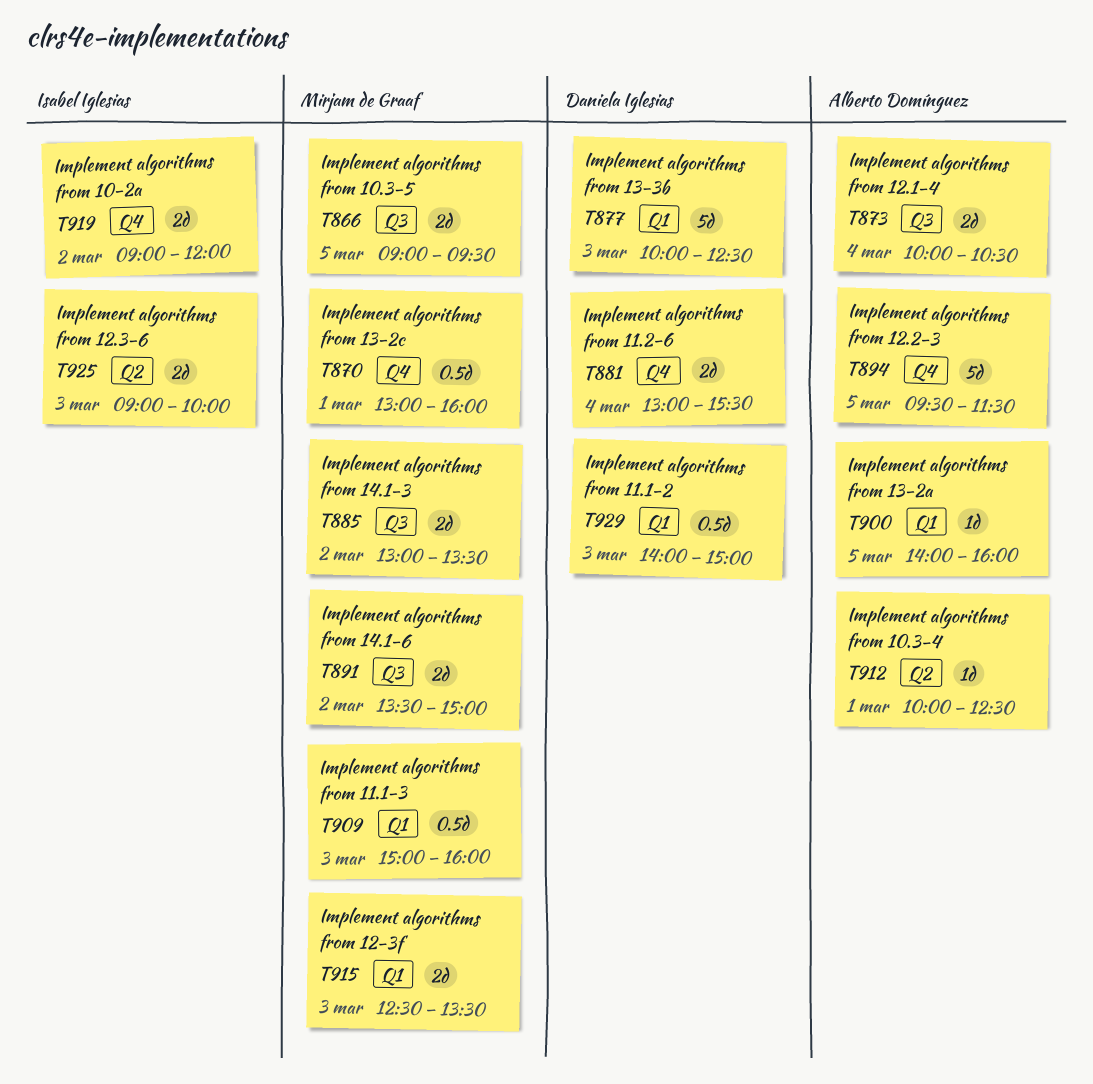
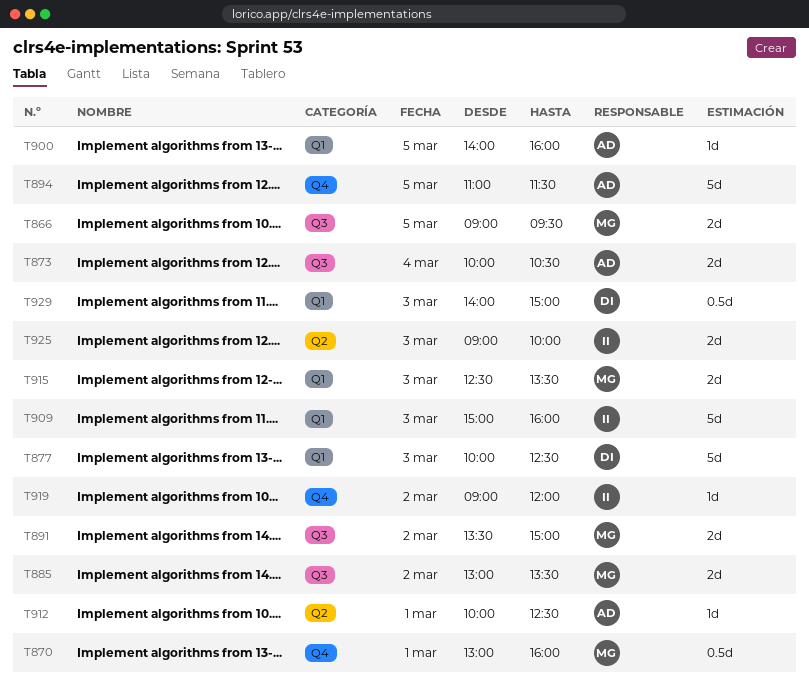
T881: present -> none
T894, begins: 09:30 -> 11:00
T909, owner: Mirjam de Graaf -> Isabel Iglesias
T909, estimate: 0.5d -> 5d
T919, estimate: 2d -> 1d

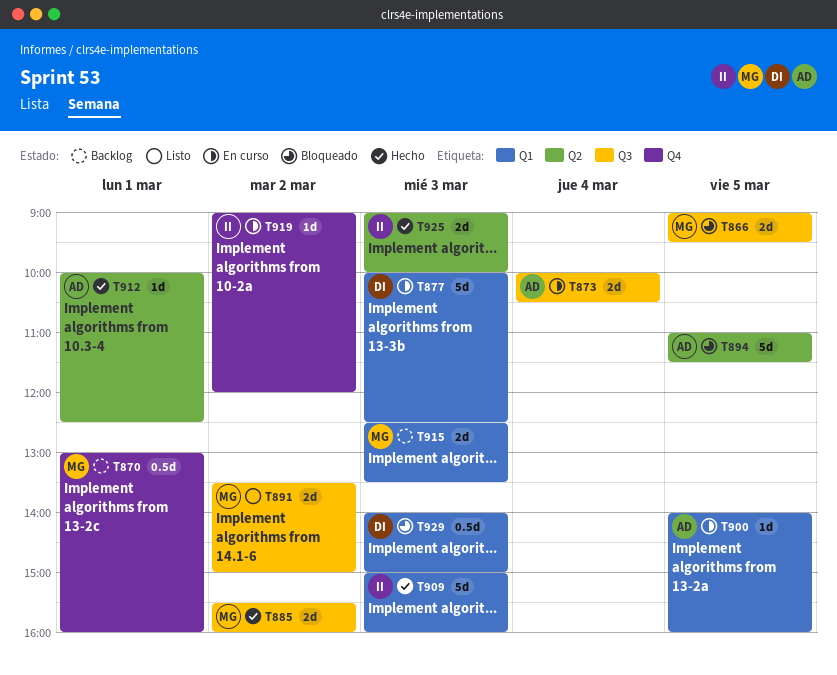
T885, begins: 13:00 -> 15:30
T885, ends: 13:30 -> 16:00
T894, label: Q4 -> Q2

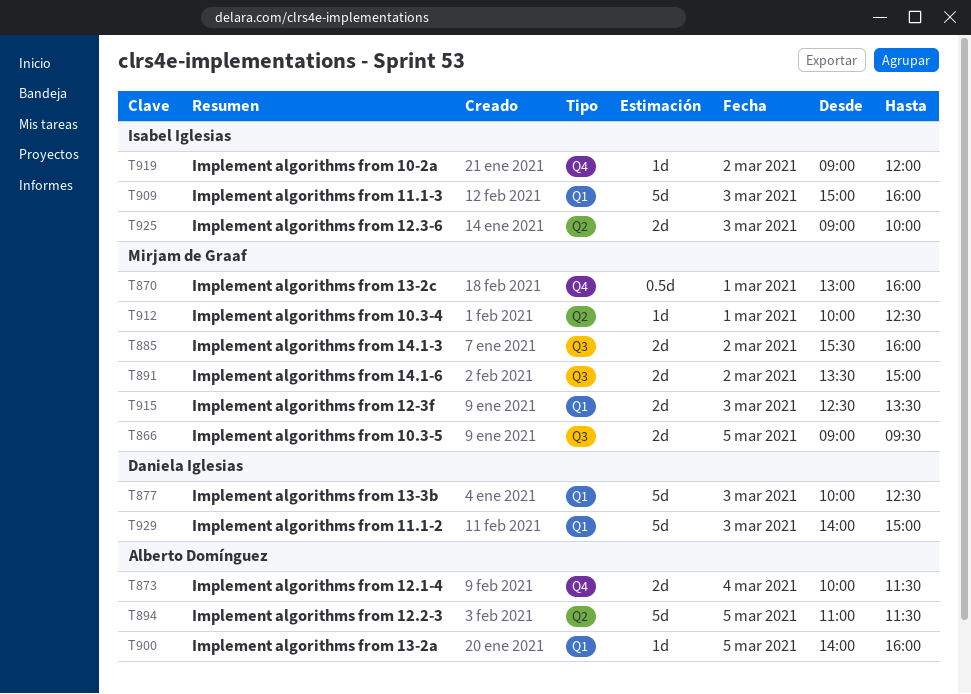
T873, label: Q3 -> Q4
T873, ends: 10:30 -> 11:30
T912, owner: Alberto Domínguez -> Mirjam de Graaf
T929, estimate: 0.5d -> 5d

